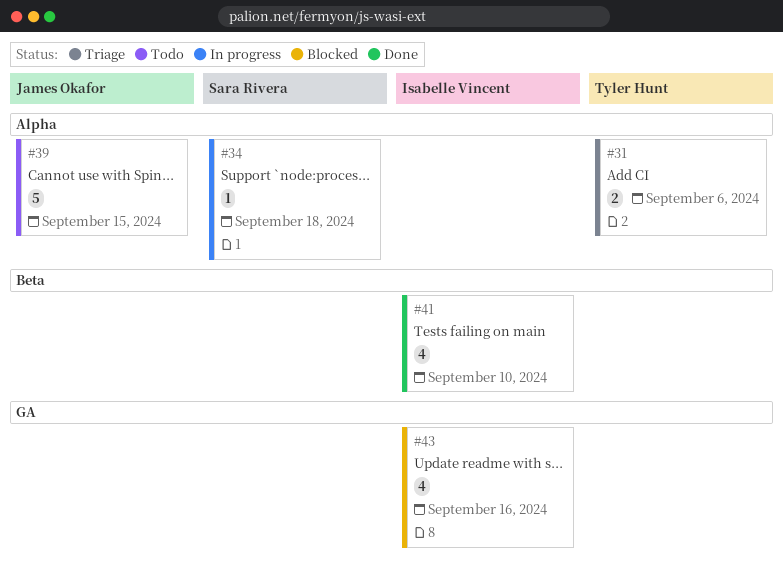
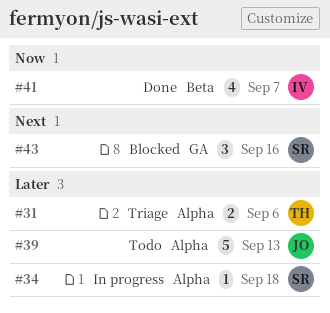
#39, due: Sep 15 -> Sep 13
#41, due: Sep 10 -> Sep 7
#43, owner: Isabelle Vincent -> Sara Rivera
#43, estimate: 4 -> 3

